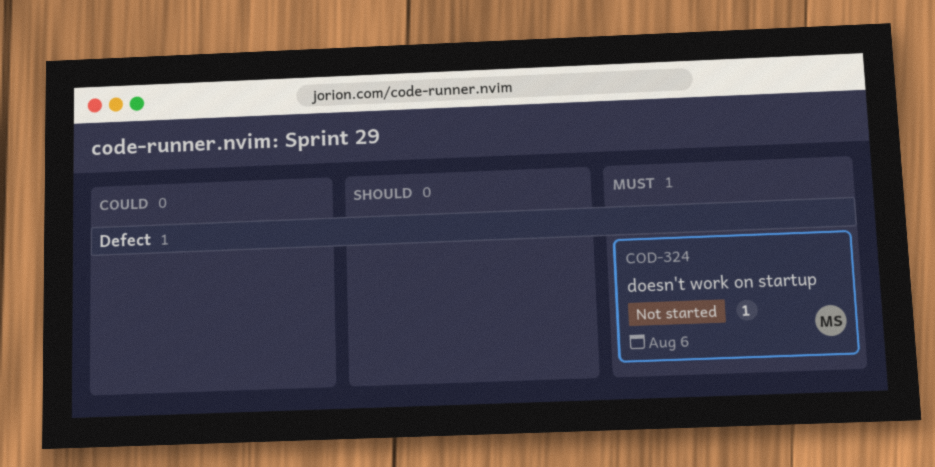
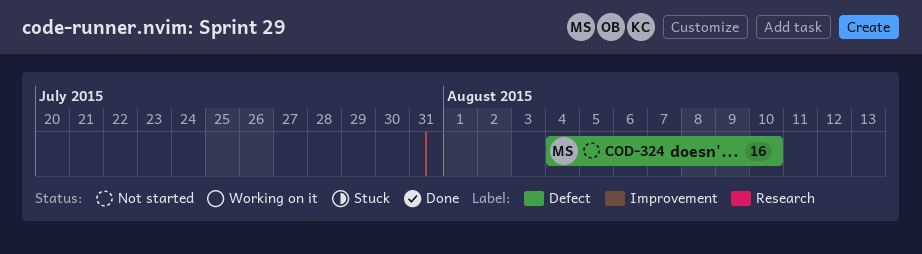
COD-324, estimate: 1 -> 16
COD-324, due: Aug 6 -> Aug 10

